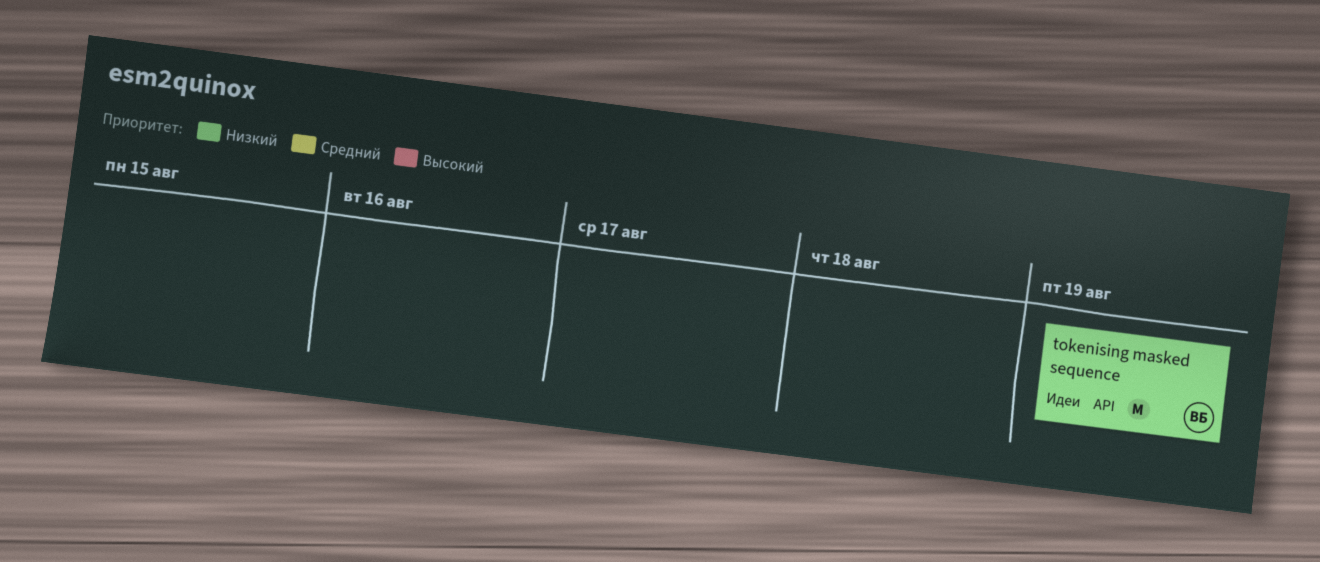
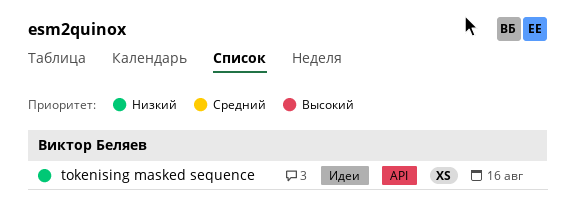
tokenising masked sequence, estimate: M -> XS
tokenising masked sequence, due: Aug 19 -> Aug 16

